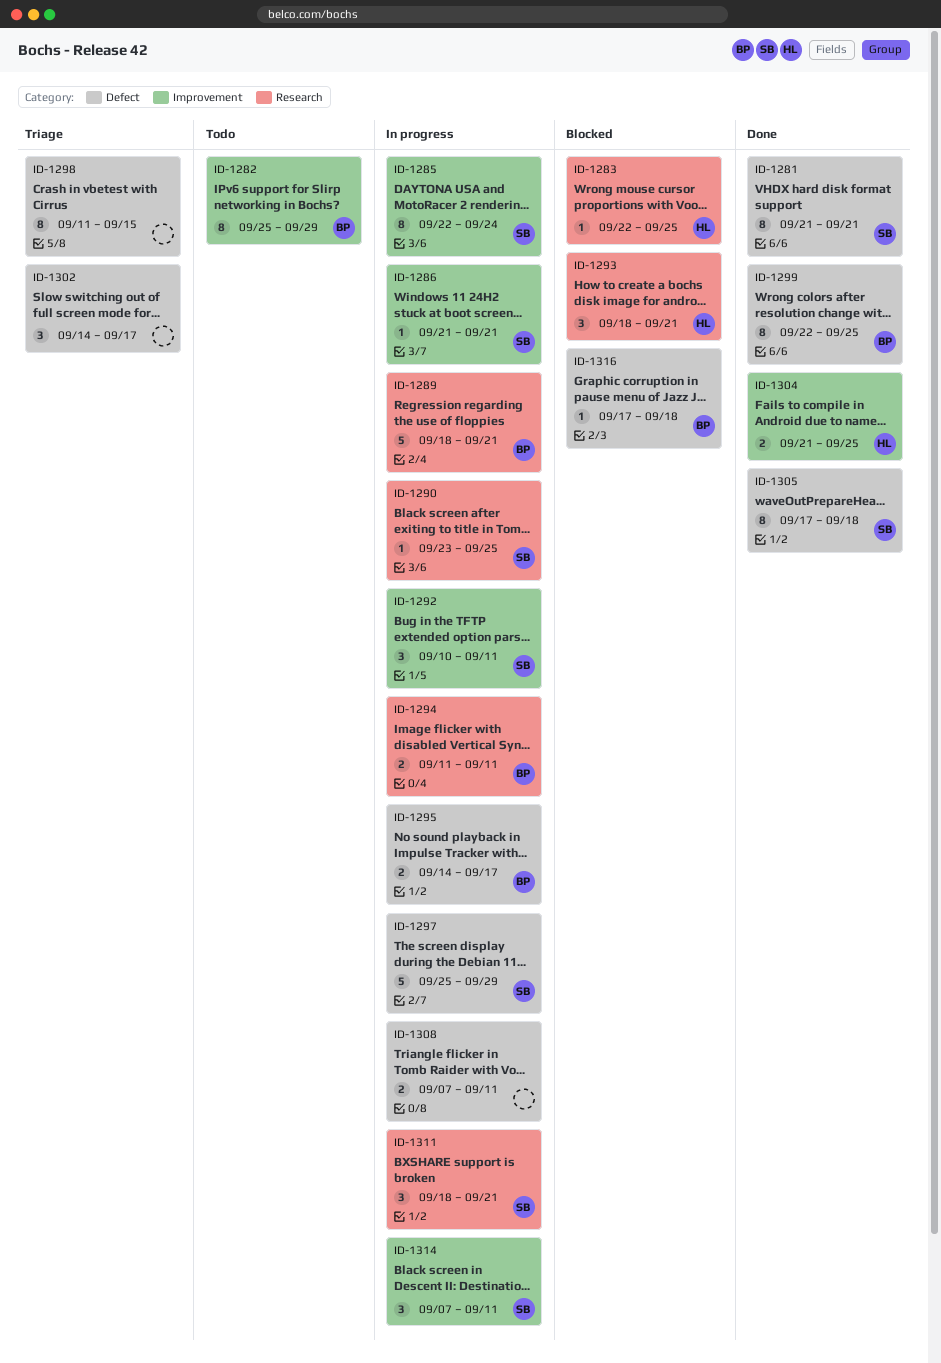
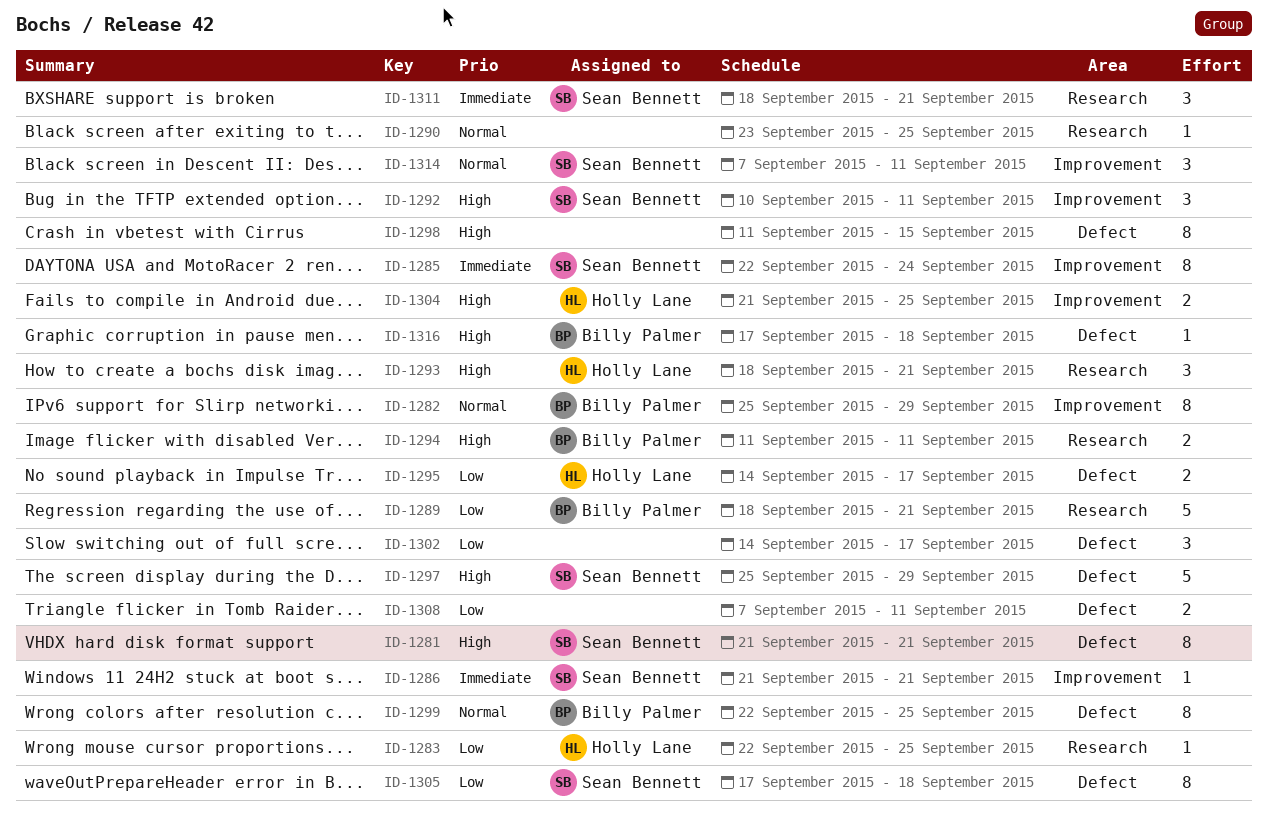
ID-1290, owner: Sean Bennett -> none
ID-1295, owner: Billy Palmer -> Holly Lane

